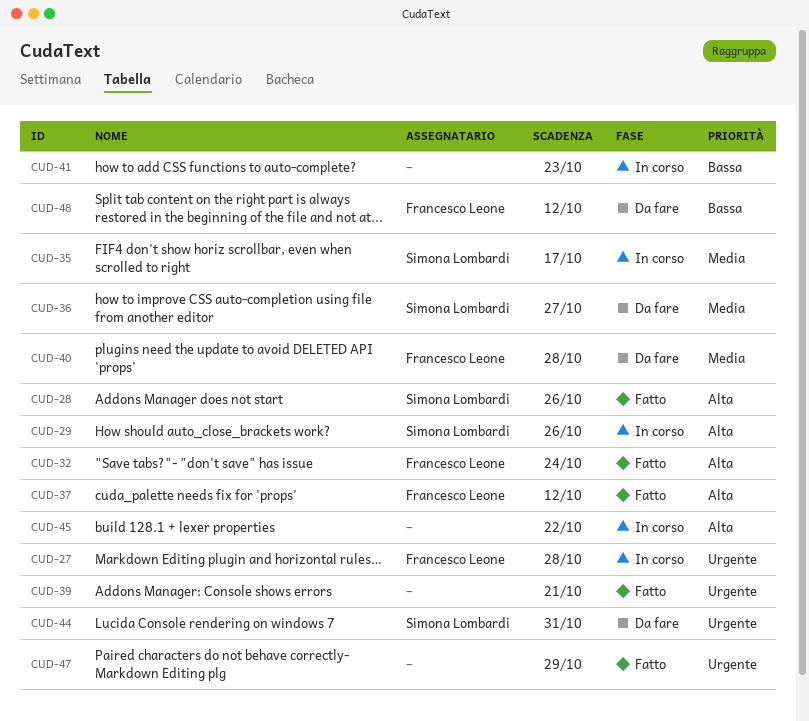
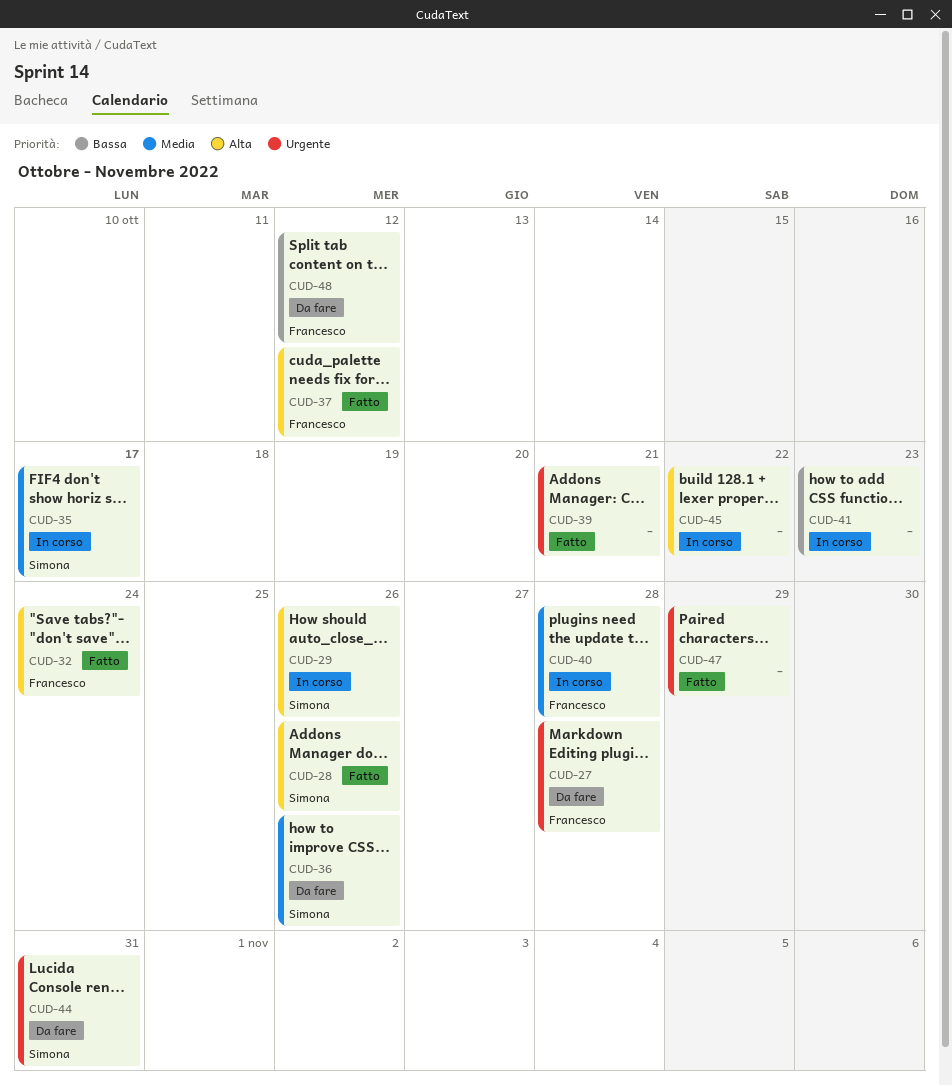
CUD-27, status: In corso -> Da fare
CUD-36, due: Oct 27 -> Oct 26
CUD-40, status: Da fare -> In corso

